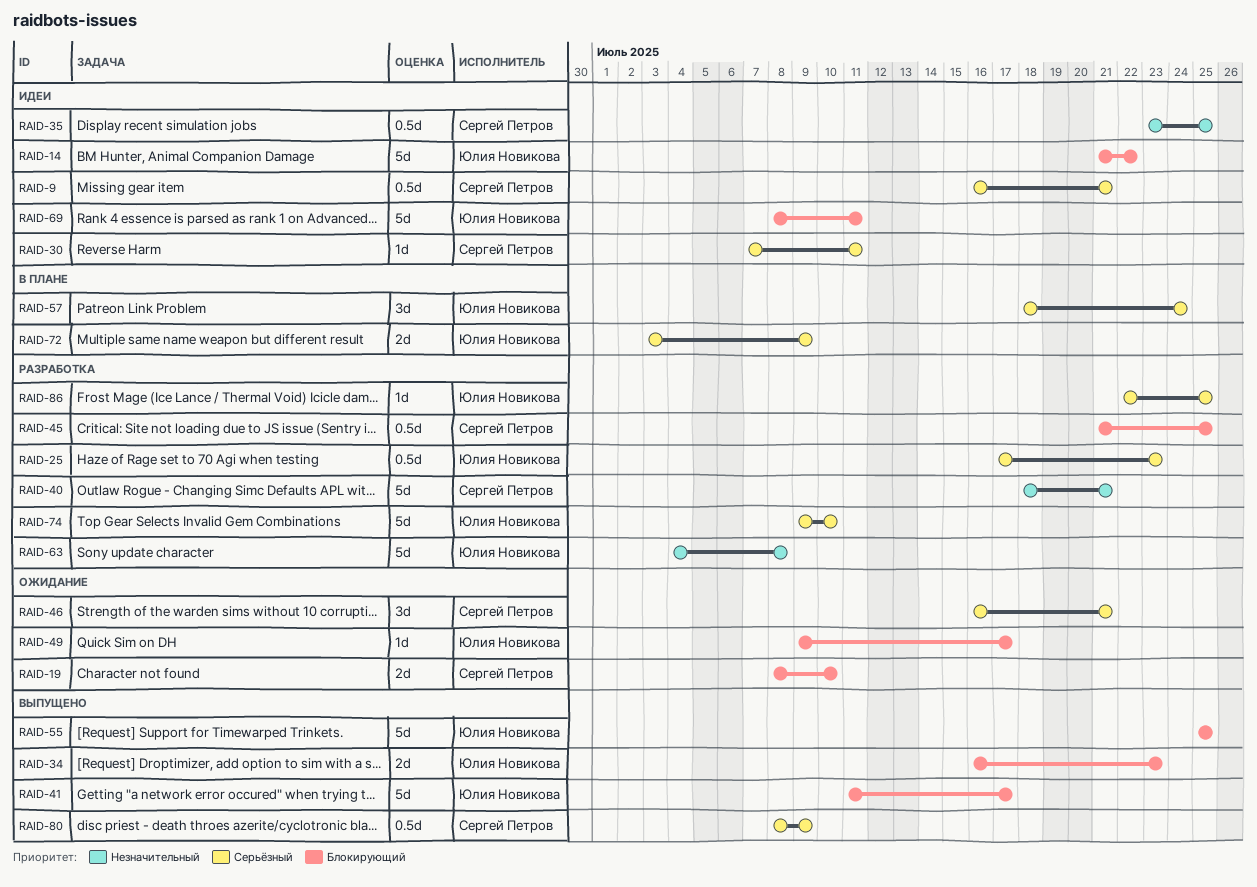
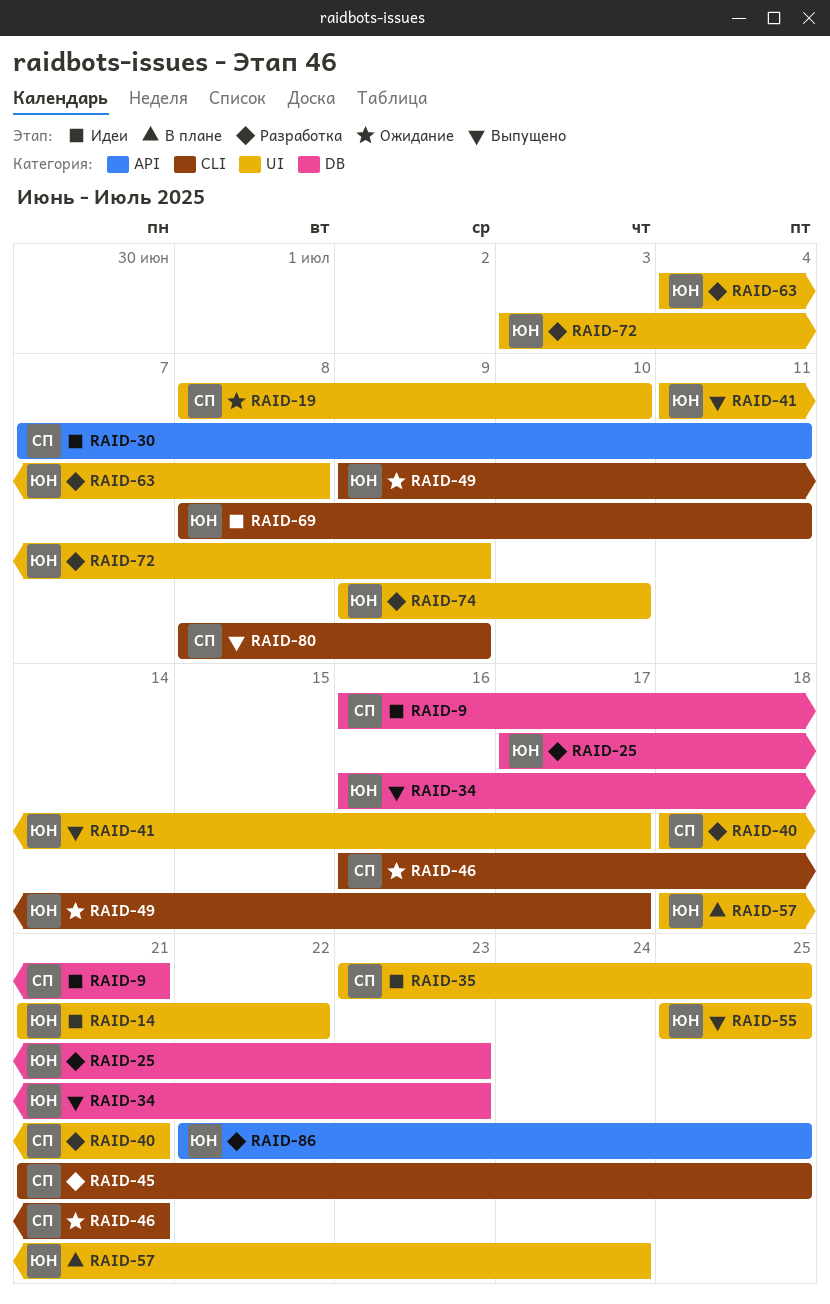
RAID-72, status: В плане -> Разработка

